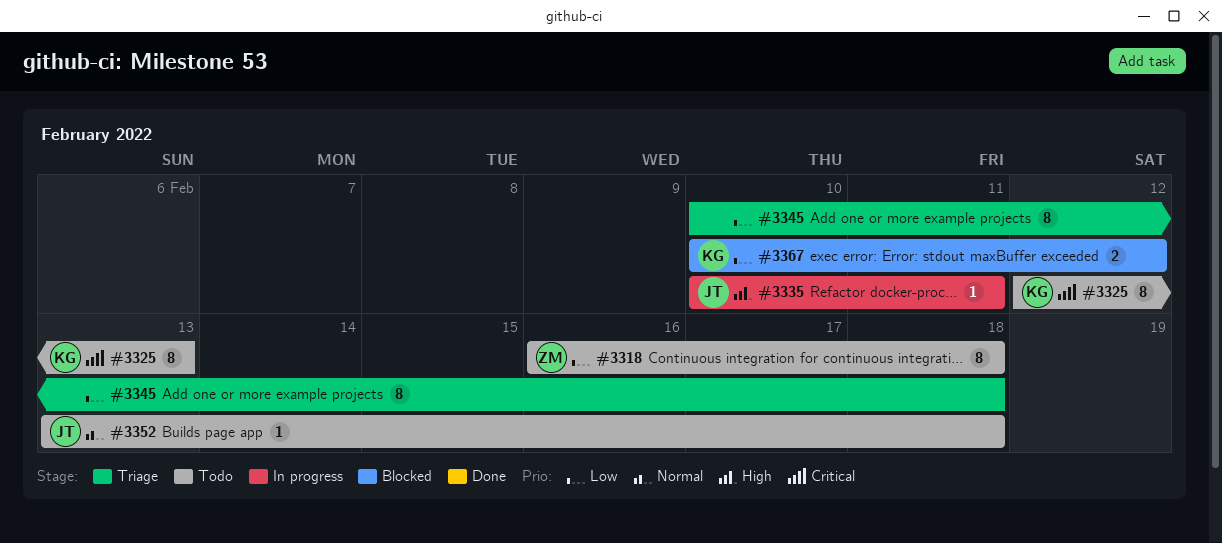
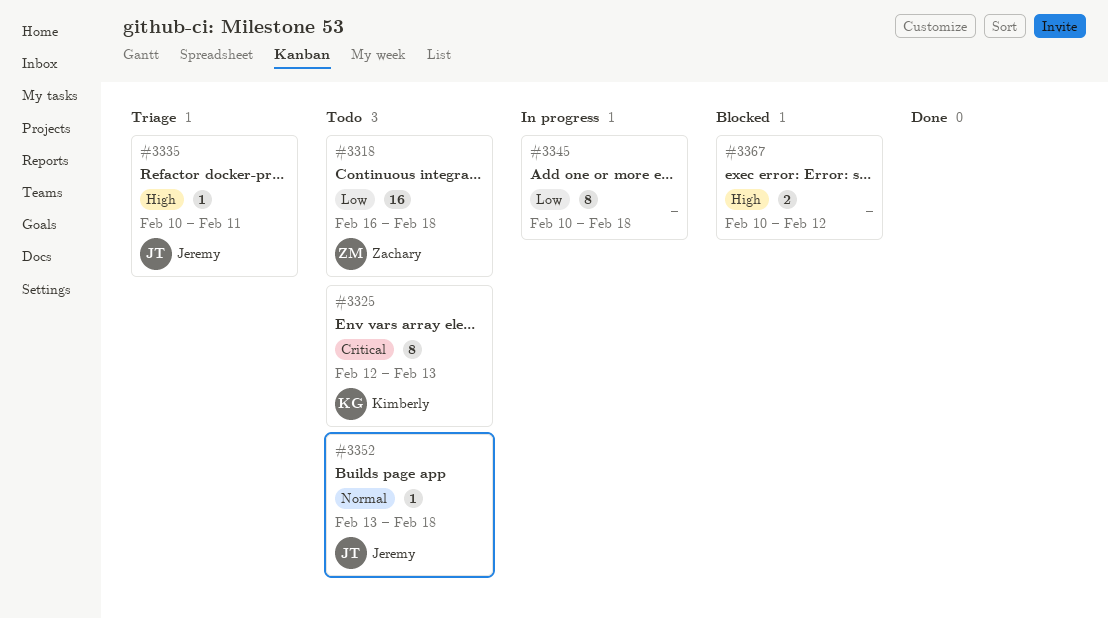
#3318, estimate: 8 -> 16
#3335, status: In progress -> Triage
#3345, status: Triage -> In progress
#3367, owner: Kimberly -> none
#3367, priority: Low -> High

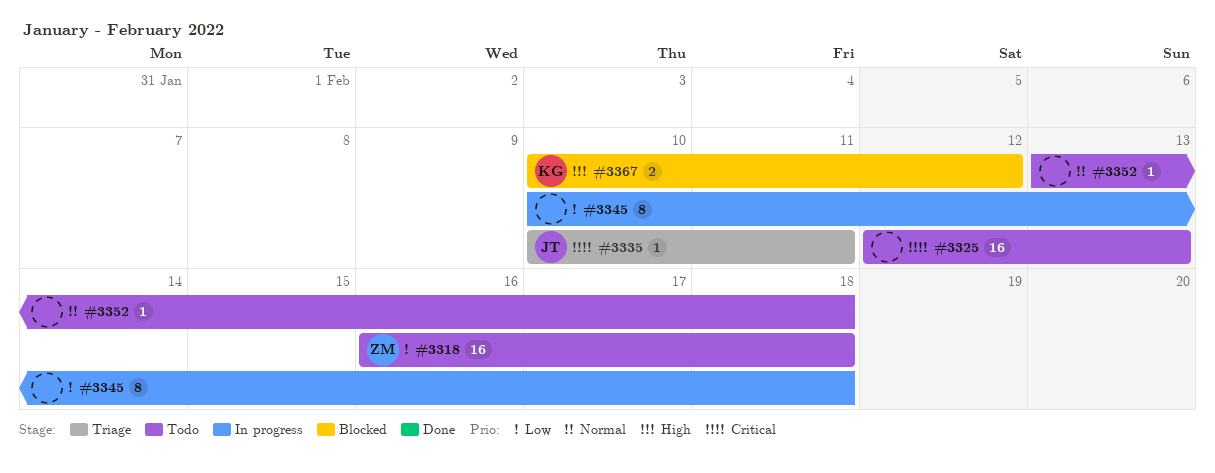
#3325, owner: Kimberly -> none
#3325, estimate: 8 -> 16
#3335, priority: High -> Critical
#3352, owner: Jeremy -> none
#3367, owner: none -> Kimberly

